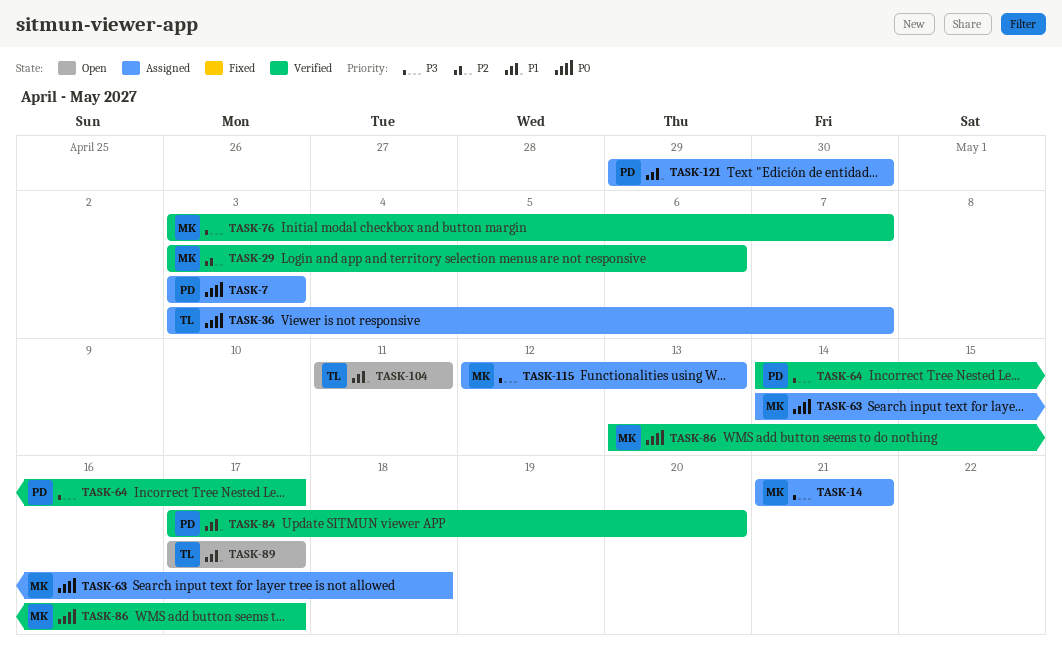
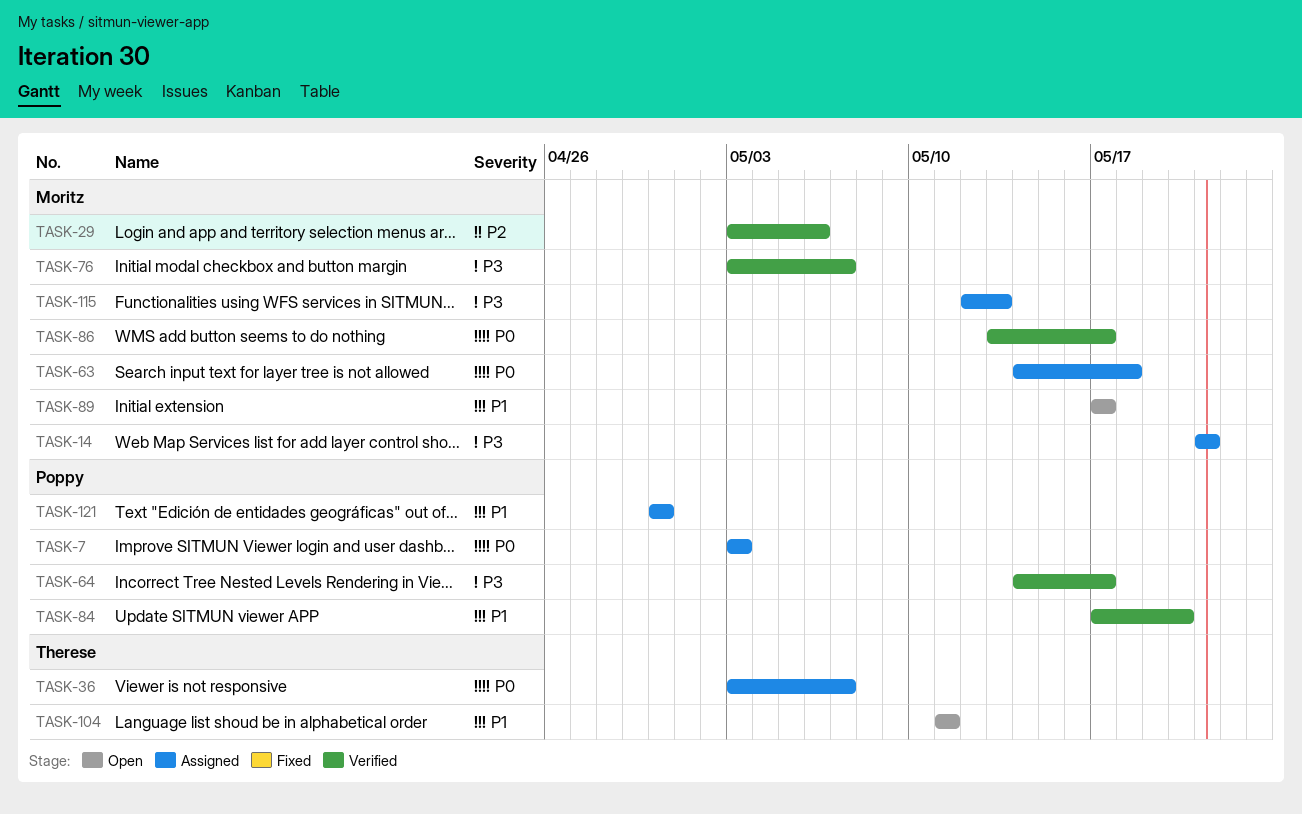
TASK-89, owner: Therese -> Moritz
TASK-121, start: Apr 29 -> Apr 30

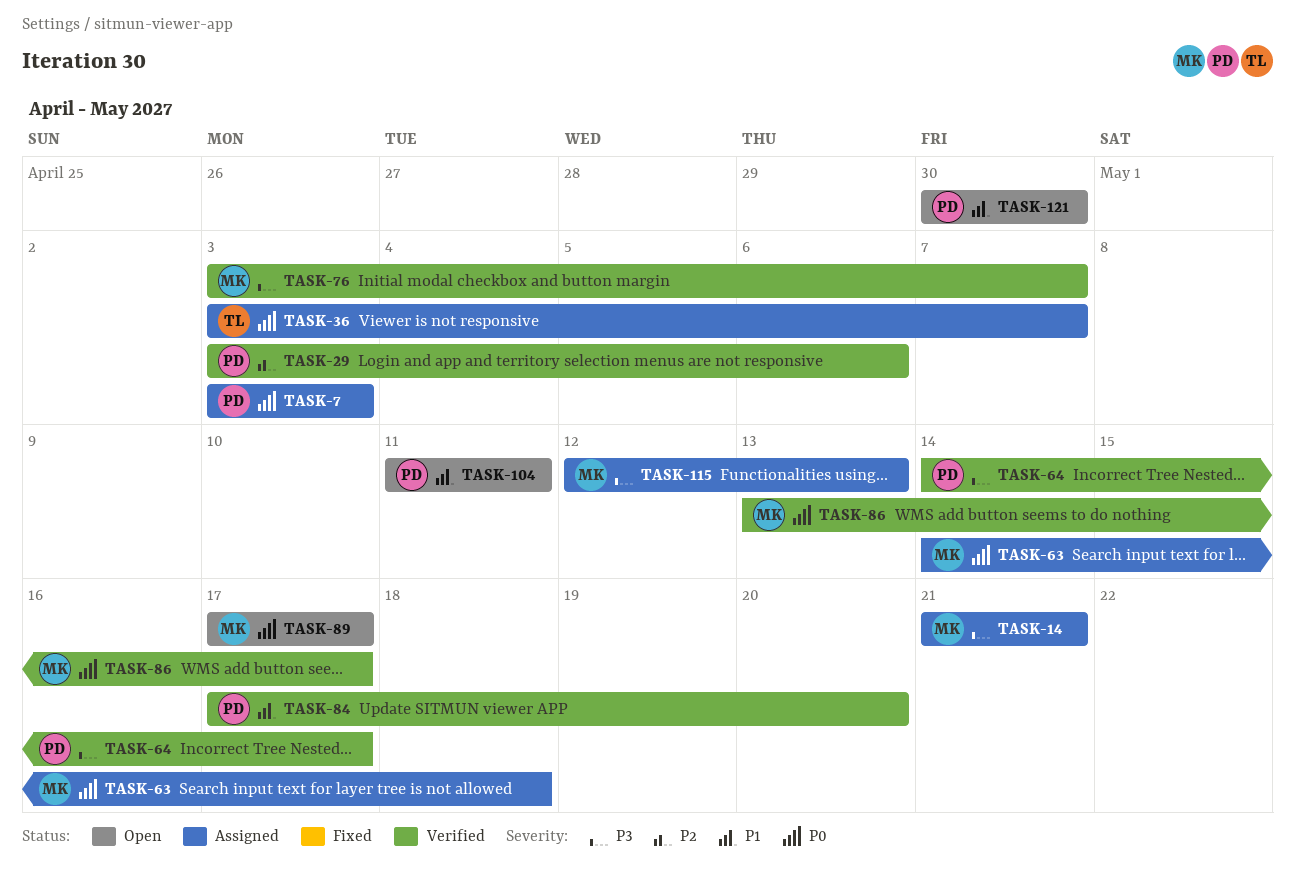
TASK-29, owner: Moritz -> Poppy
TASK-89, priority: P1 -> P0
TASK-104, owner: Therese -> Poppy
TASK-121, status: Assigned -> Open

